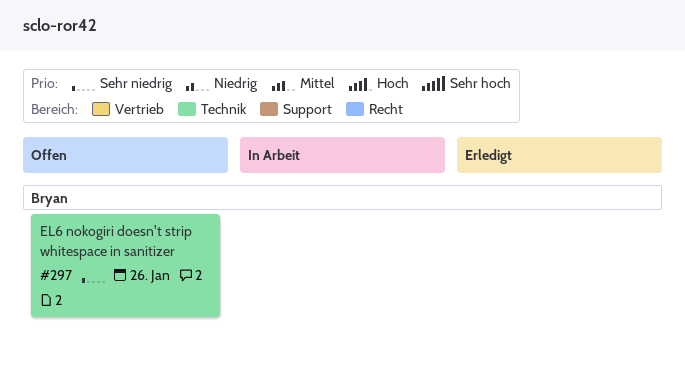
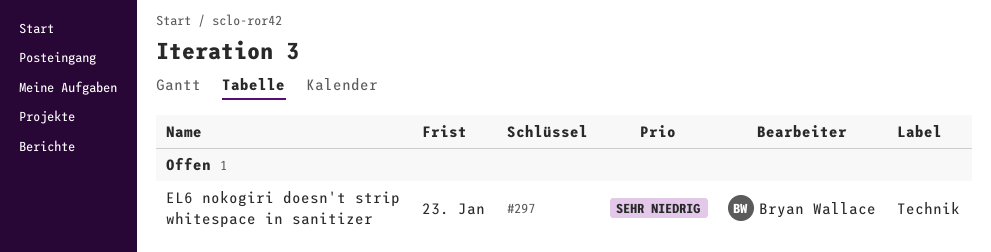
#297, due: Jan 26 -> Jan 23

